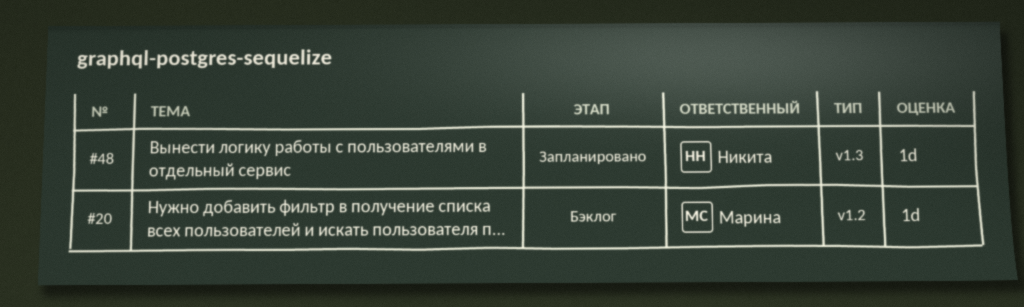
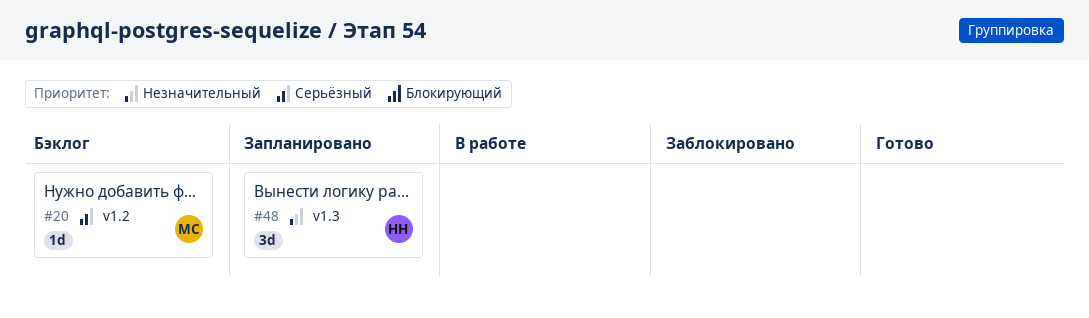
#48, estimate: 1d -> 3d

